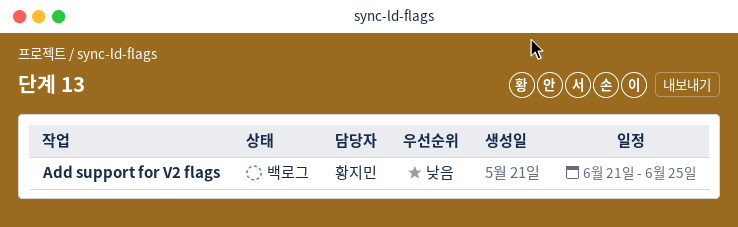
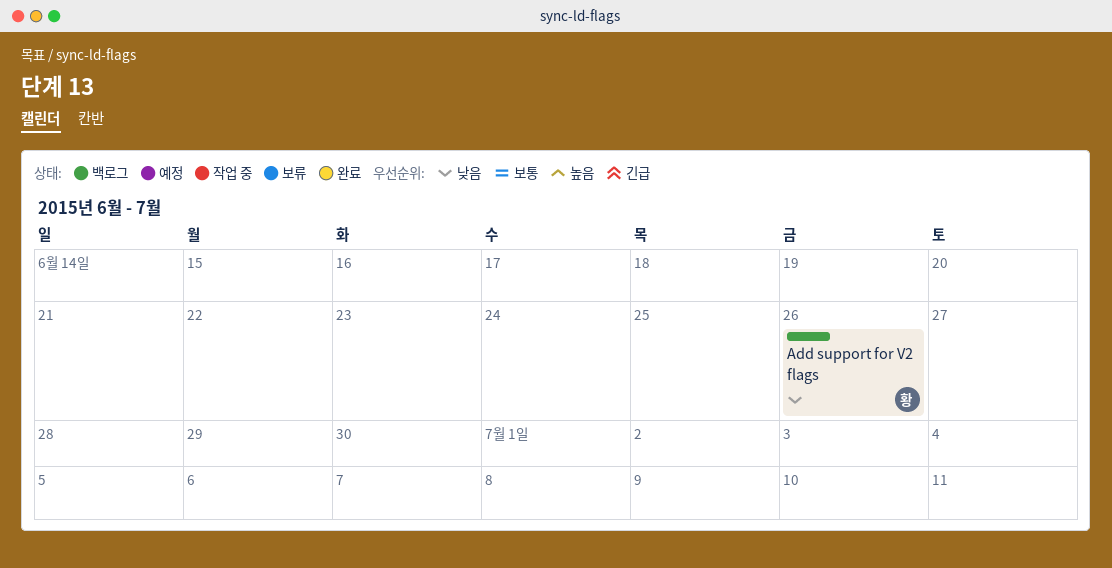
Add support for V2 flags, due: Jun 25 -> Jun 26

